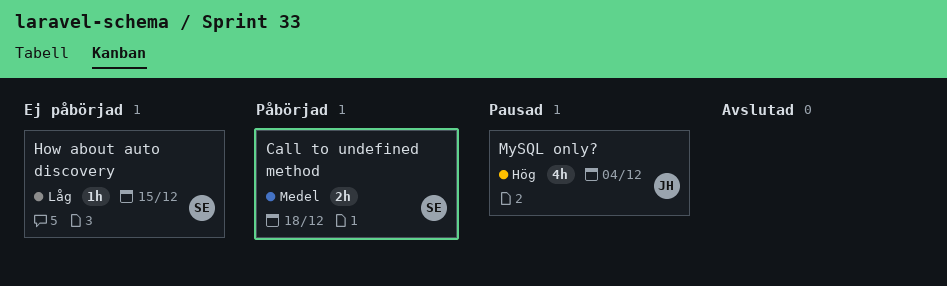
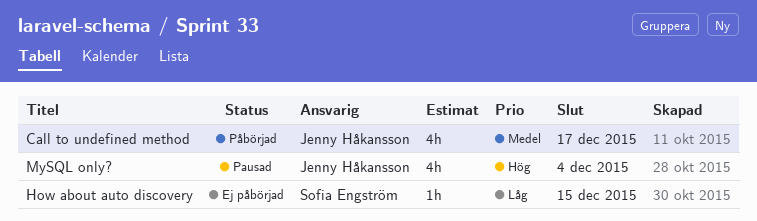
Call to undefined method, owner: Sofia Engström -> Jenny Håkansson
Call to undefined method, estimate: 2h -> 4h
Call to undefined method, due: Dec 18 -> Dec 17

